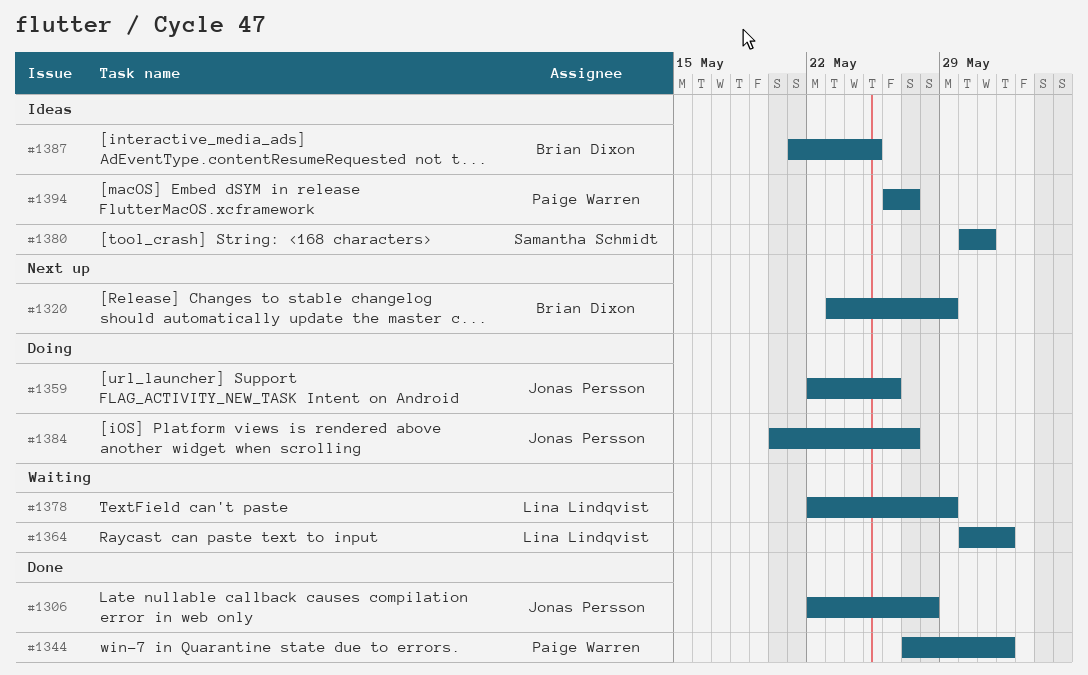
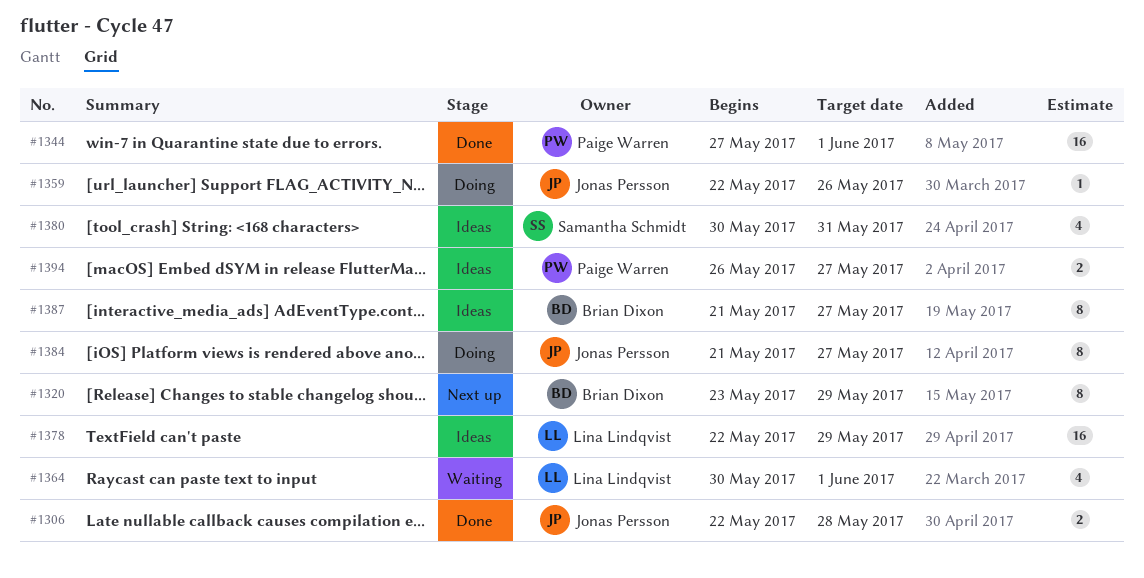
#1378, status: Waiting -> Ideas
#1384, start: May 20 -> May 21
#1387, due: May 25 -> May 27

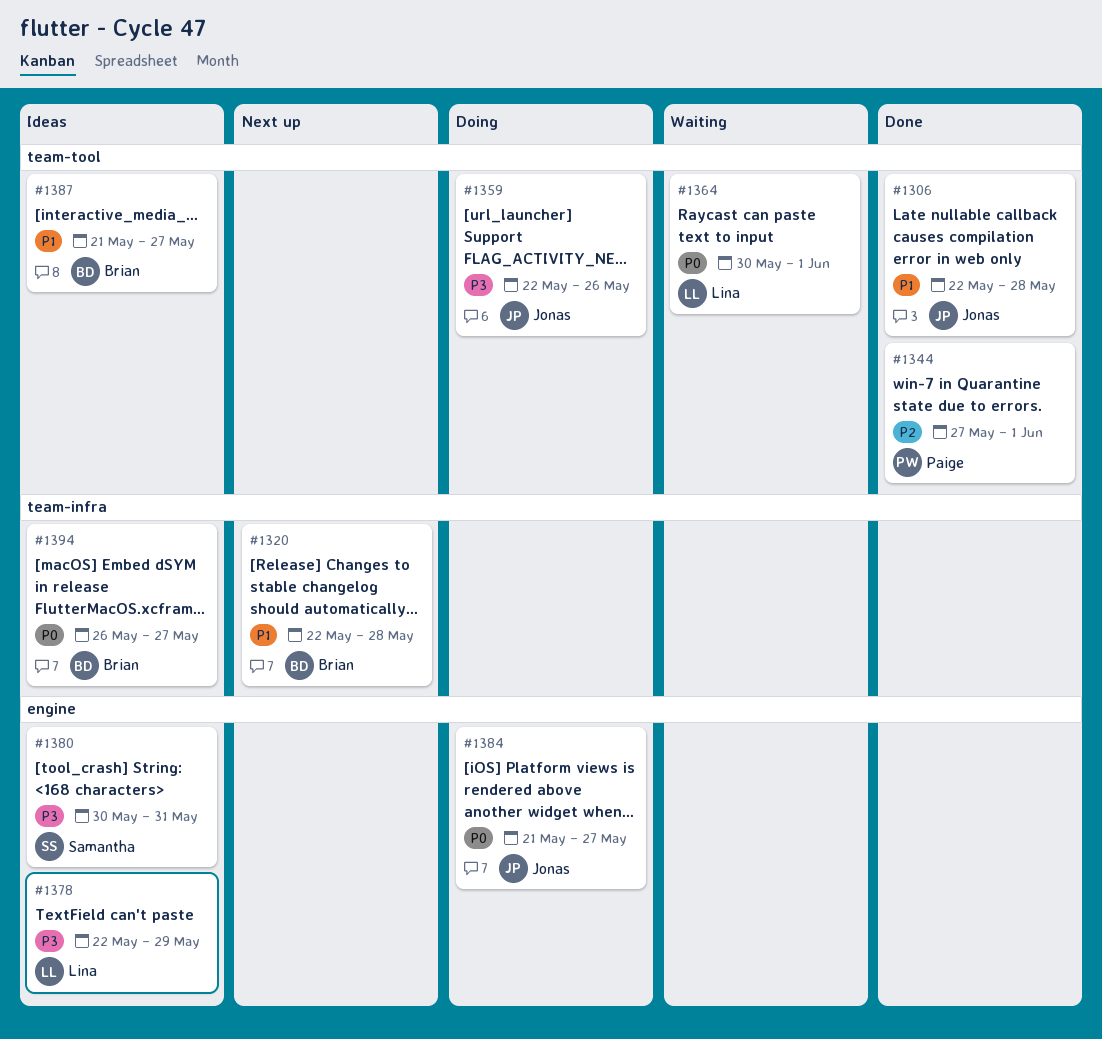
#1320, start: May 23 -> May 22
#1320, due: May 29 -> May 28
#1394, owner: Paige Warren -> Brian Dixon

